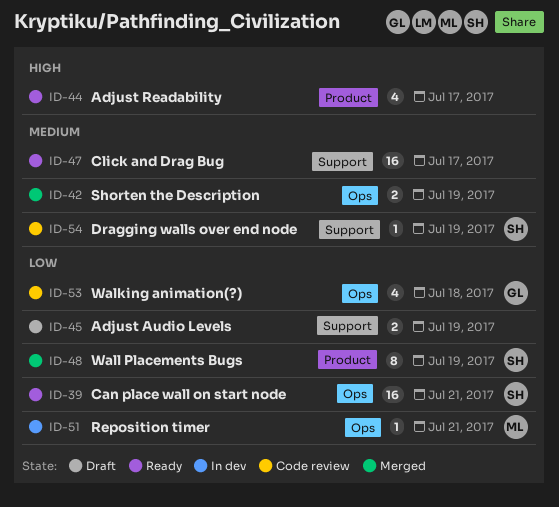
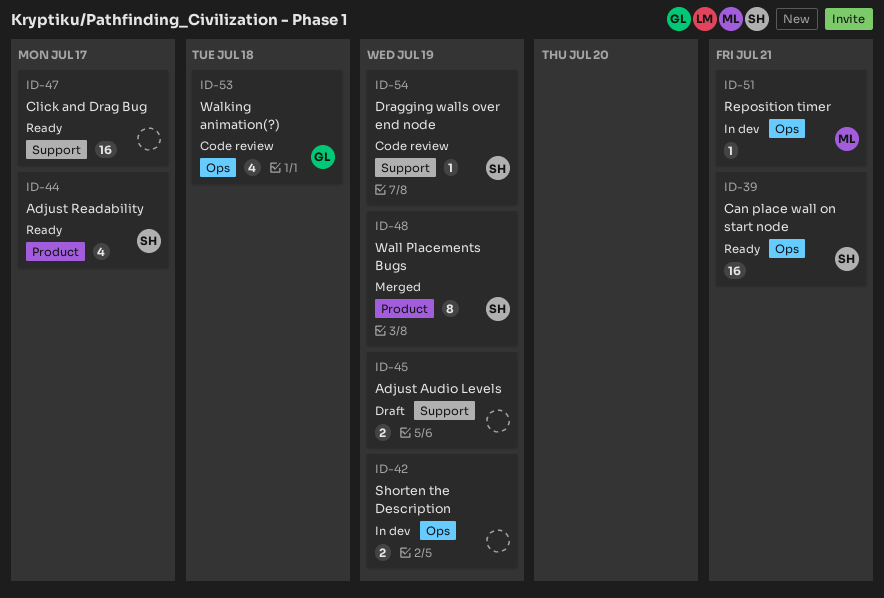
ID-42, status: Merged -> In dev
ID-44, owner: none -> SH

